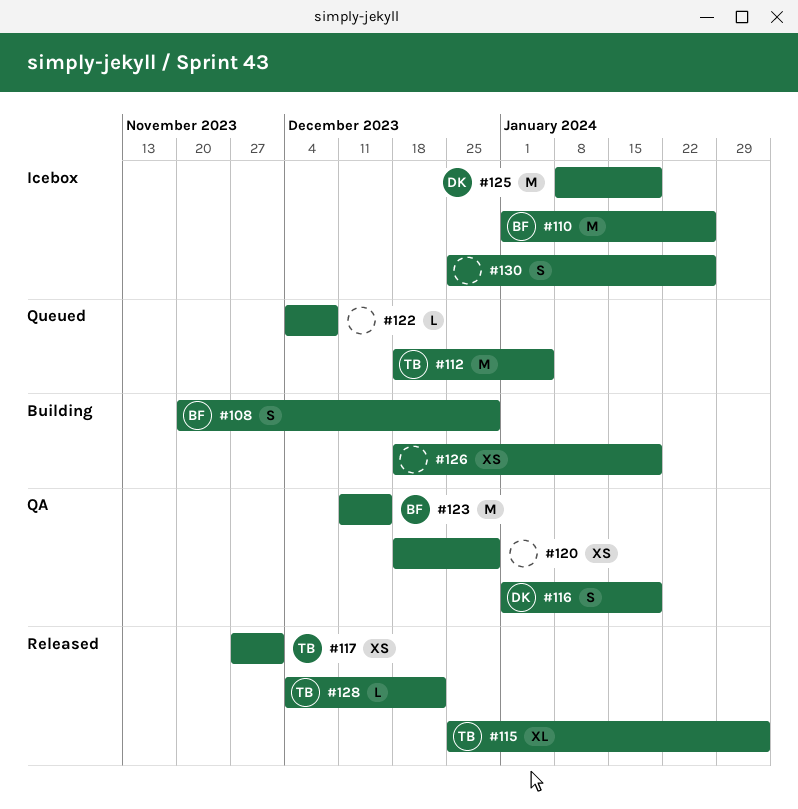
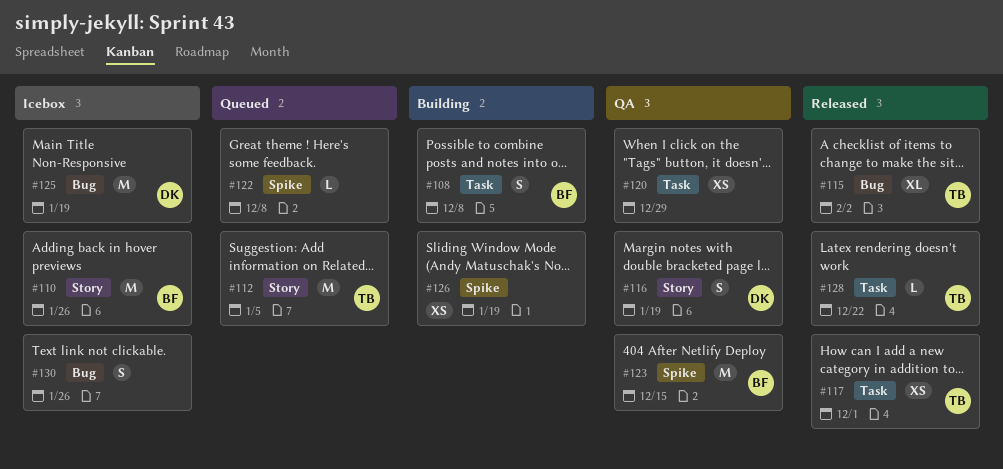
#108, due: Dec 29 -> Dec 8

